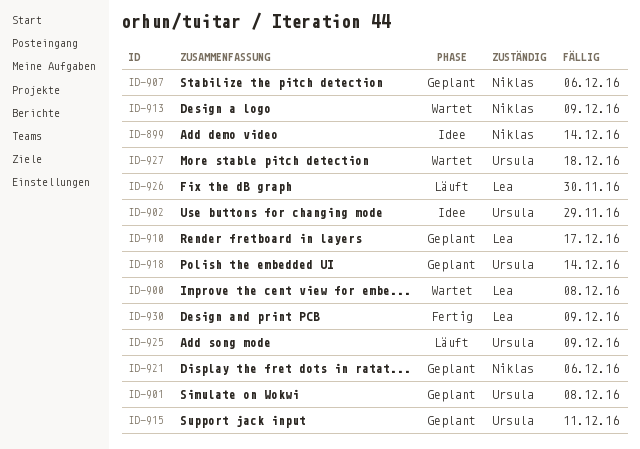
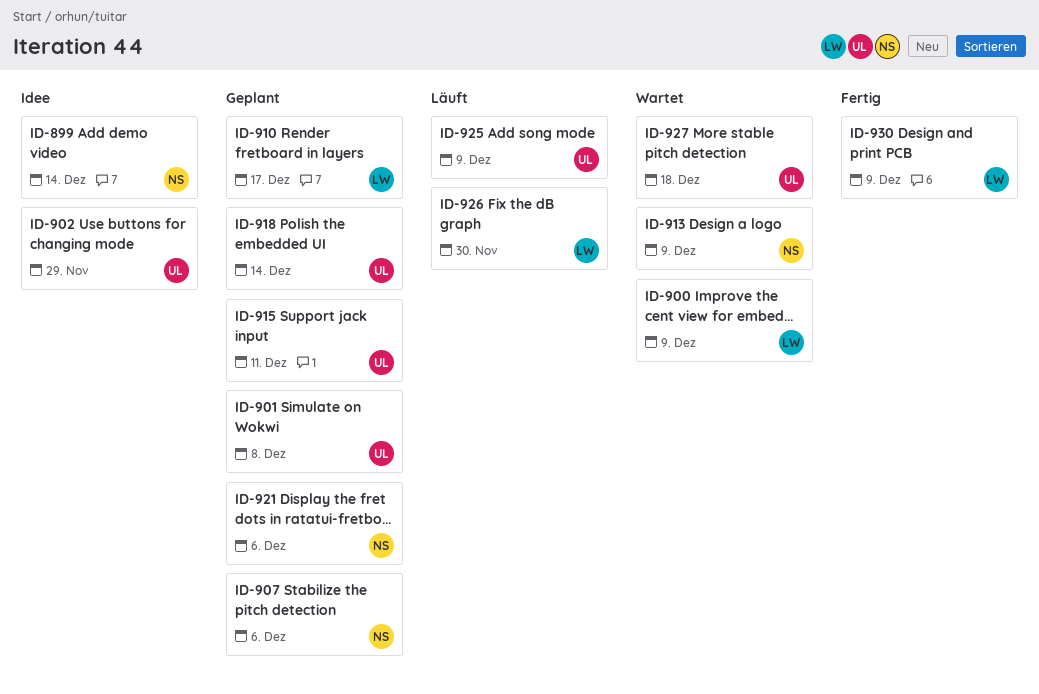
ID-900, due: Dec 8 -> Dec 9

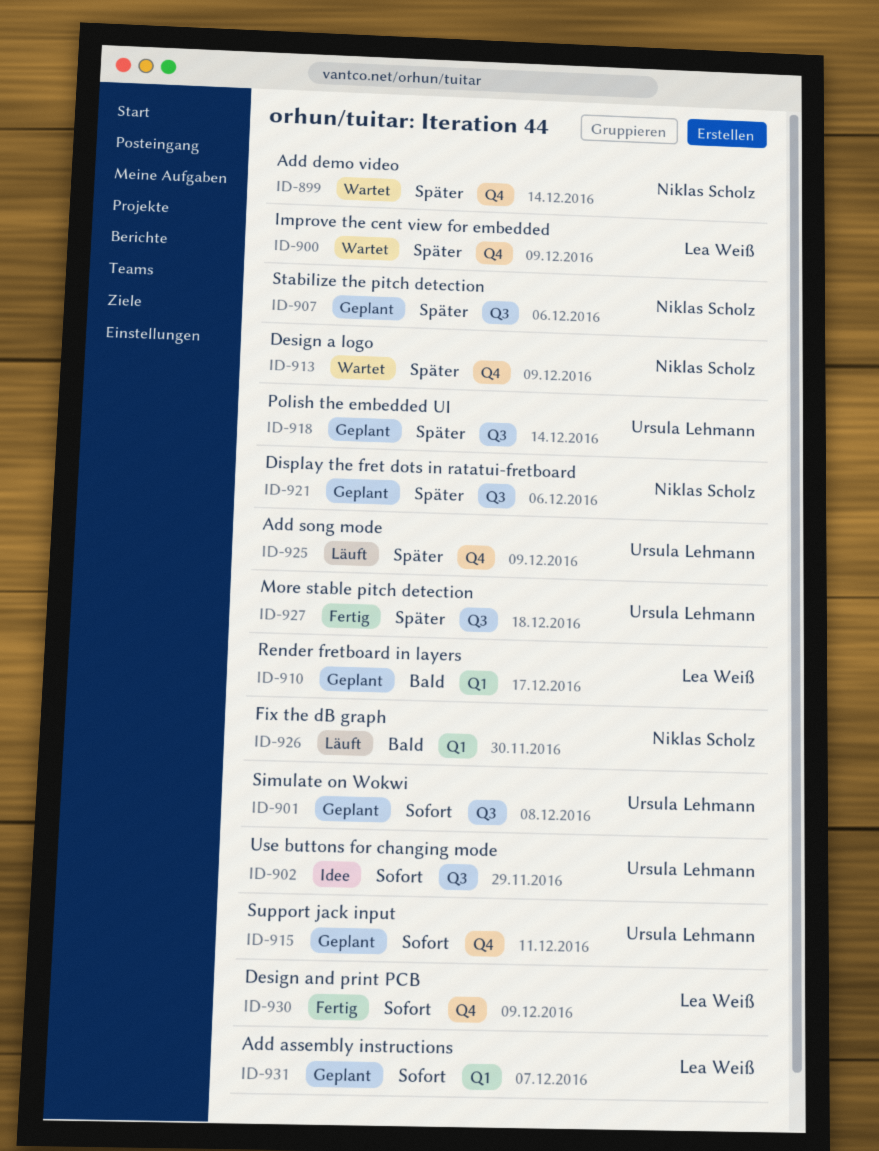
ID-899, status: Idee -> Wartet
ID-926, owner: Lea Weiß -> Niklas Scholz
ID-927, status: Wartet -> Fertig
ID-931: none -> present

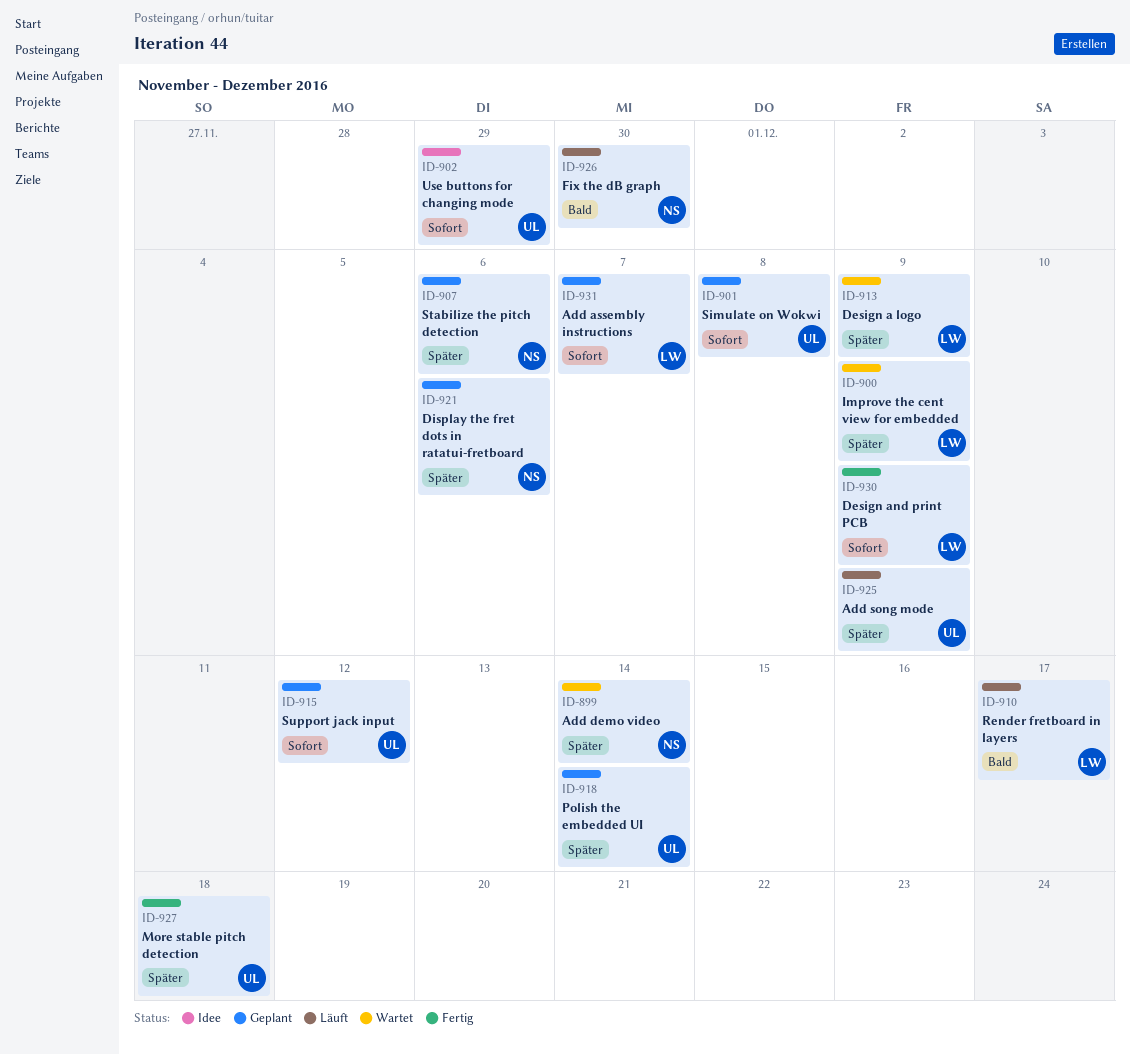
ID-910, status: Geplant -> Läuft
ID-913, owner: Niklas Scholz -> Lea Weiß
ID-915, due: Dec 11 -> Dec 12

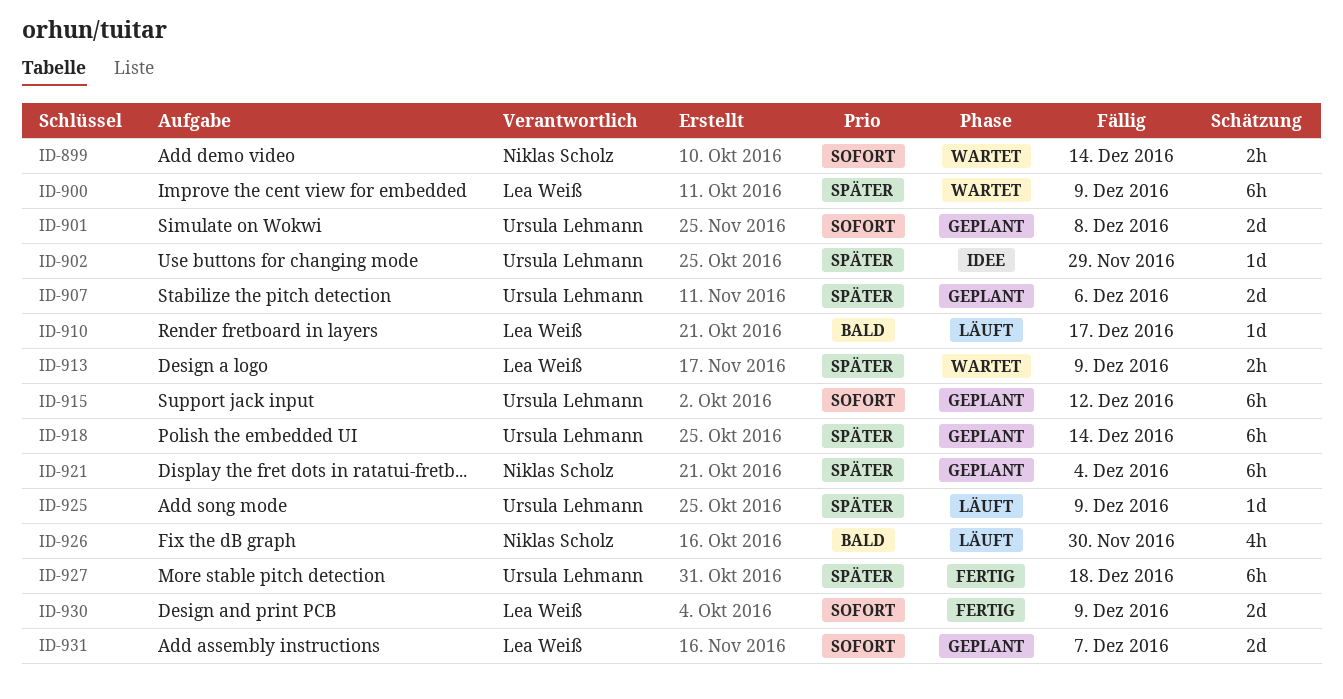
ID-899, priority: Später -> Sofort
ID-902, priority: Sofort -> Später
ID-907, owner: Niklas Scholz -> Ursula Lehmann
ID-921, due: Dec 6 -> Dec 4

